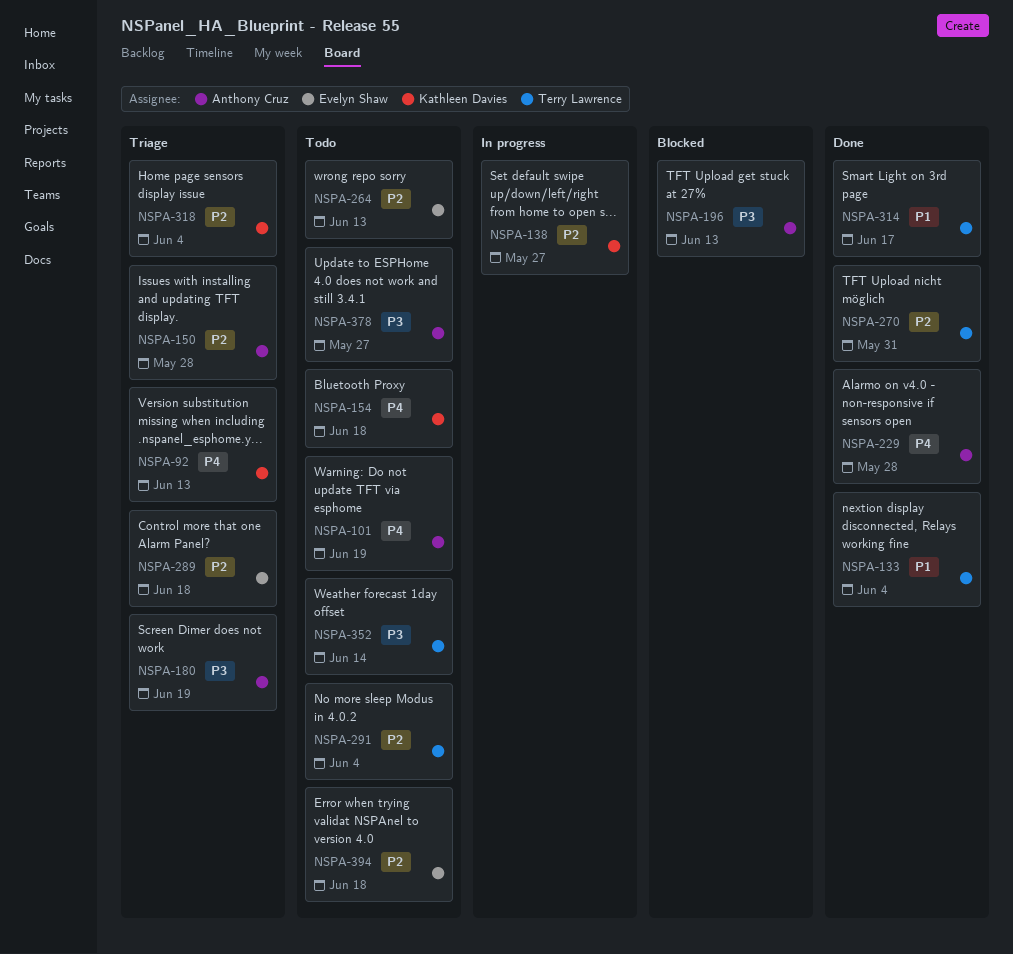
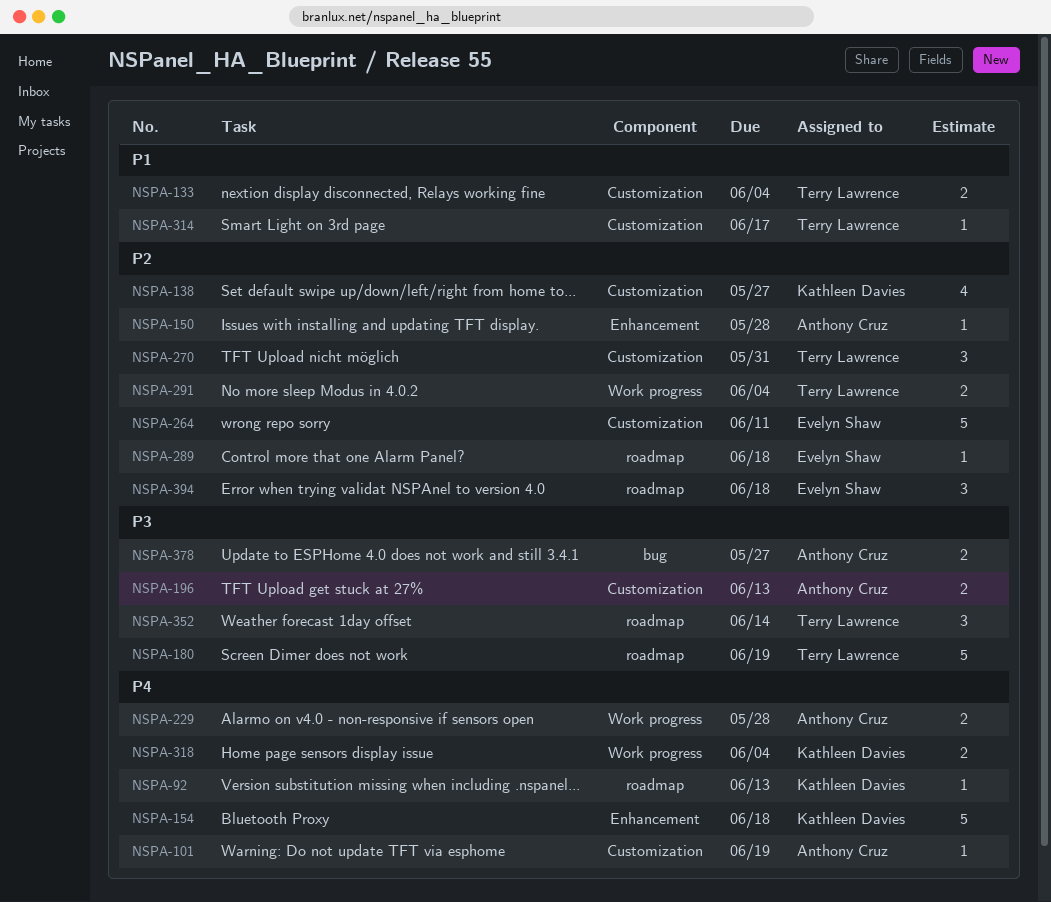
NSPA-180, owner: Anthony Cruz -> Terry Lawrence
NSPA-264, due: Jun 13 -> Jun 11
NSPA-318, priority: P2 -> P4

